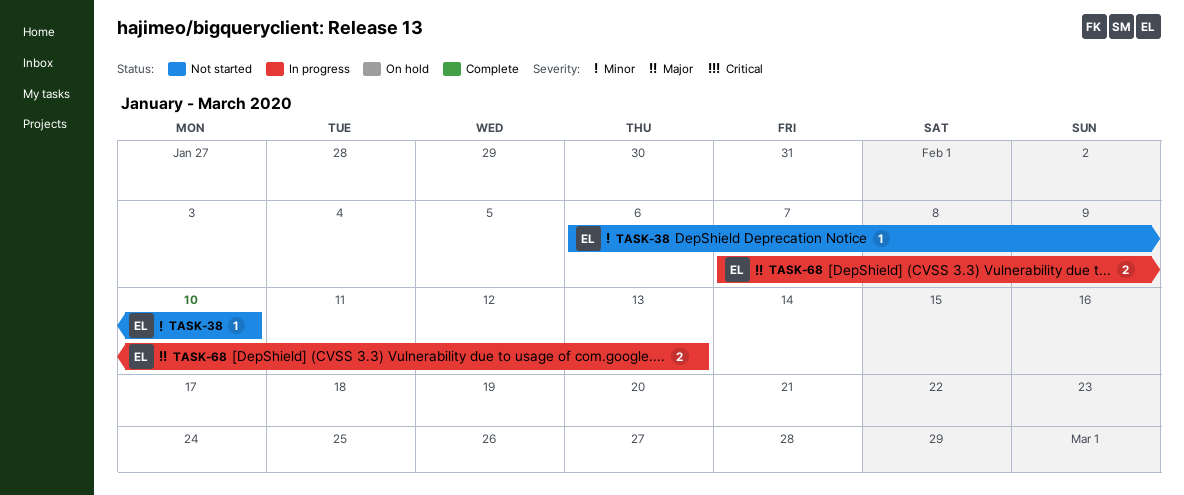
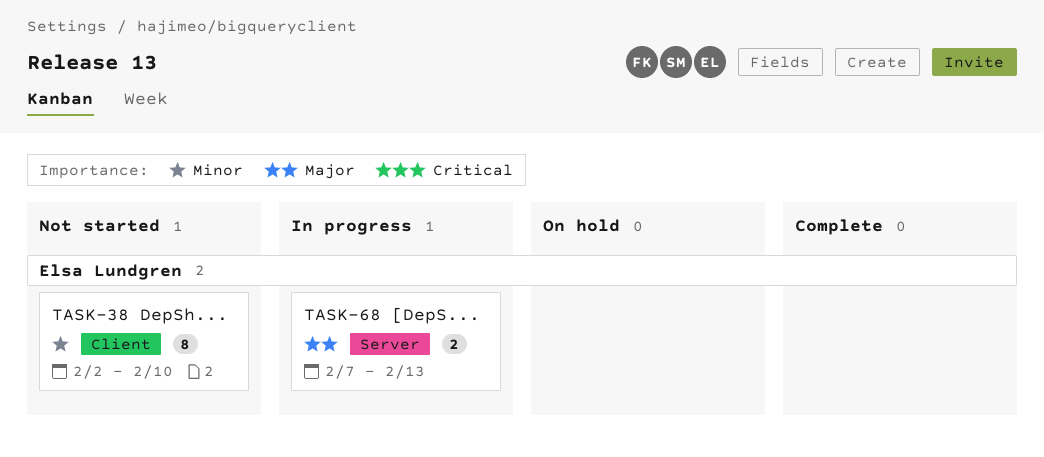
TASK-38, estimate: 1 -> 8
TASK-38, start: Feb 6 -> Feb 2

